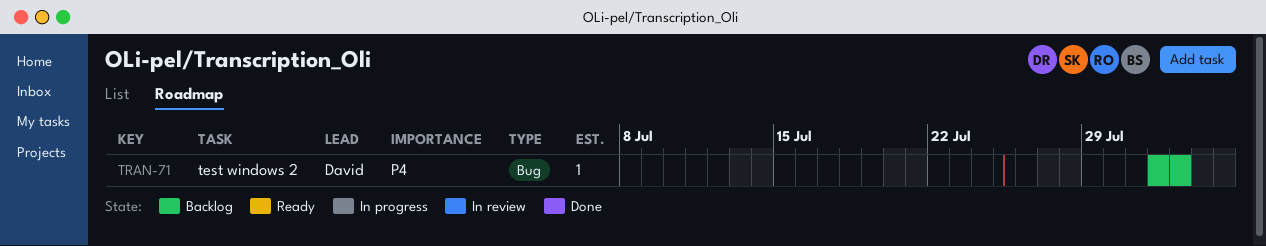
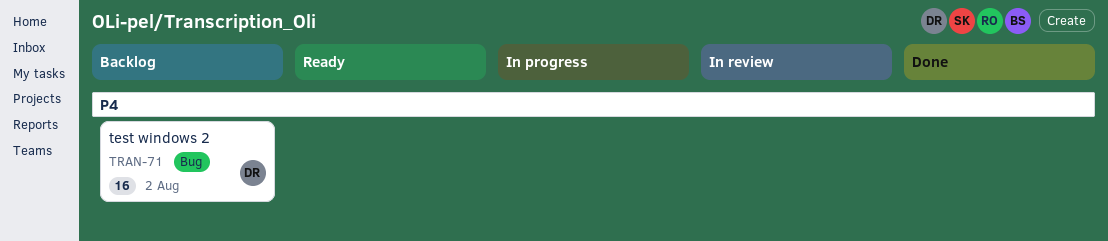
TRAN-71, estimate: 1 -> 16

